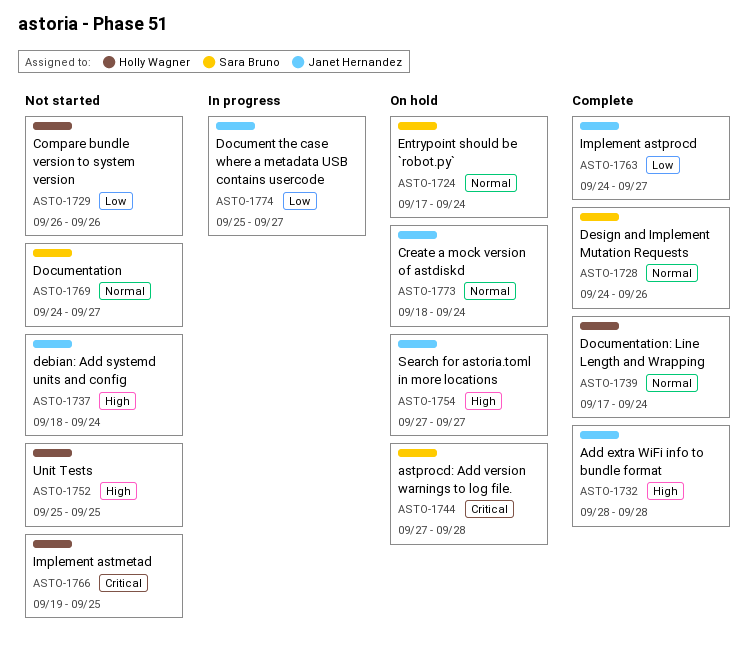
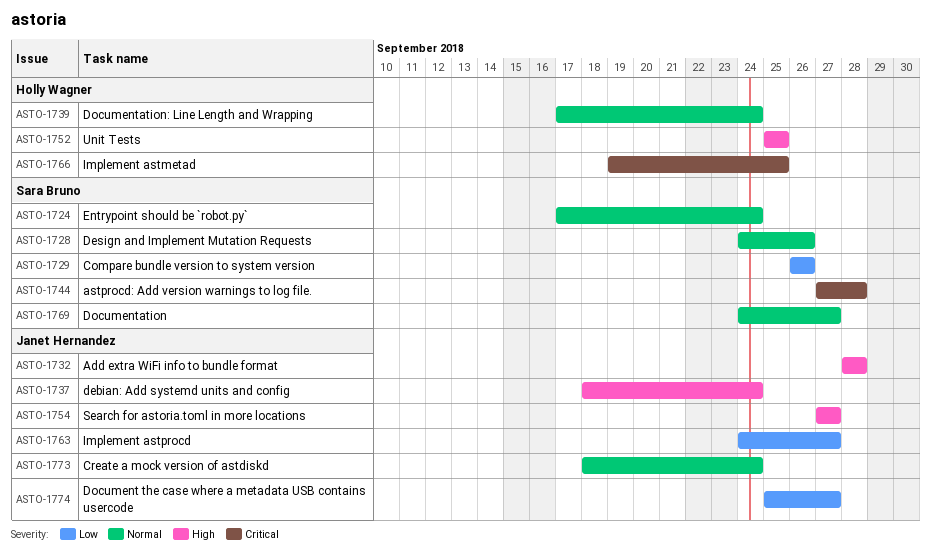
ASTO-1729, owner: Holly Wagner -> Sara Bruno

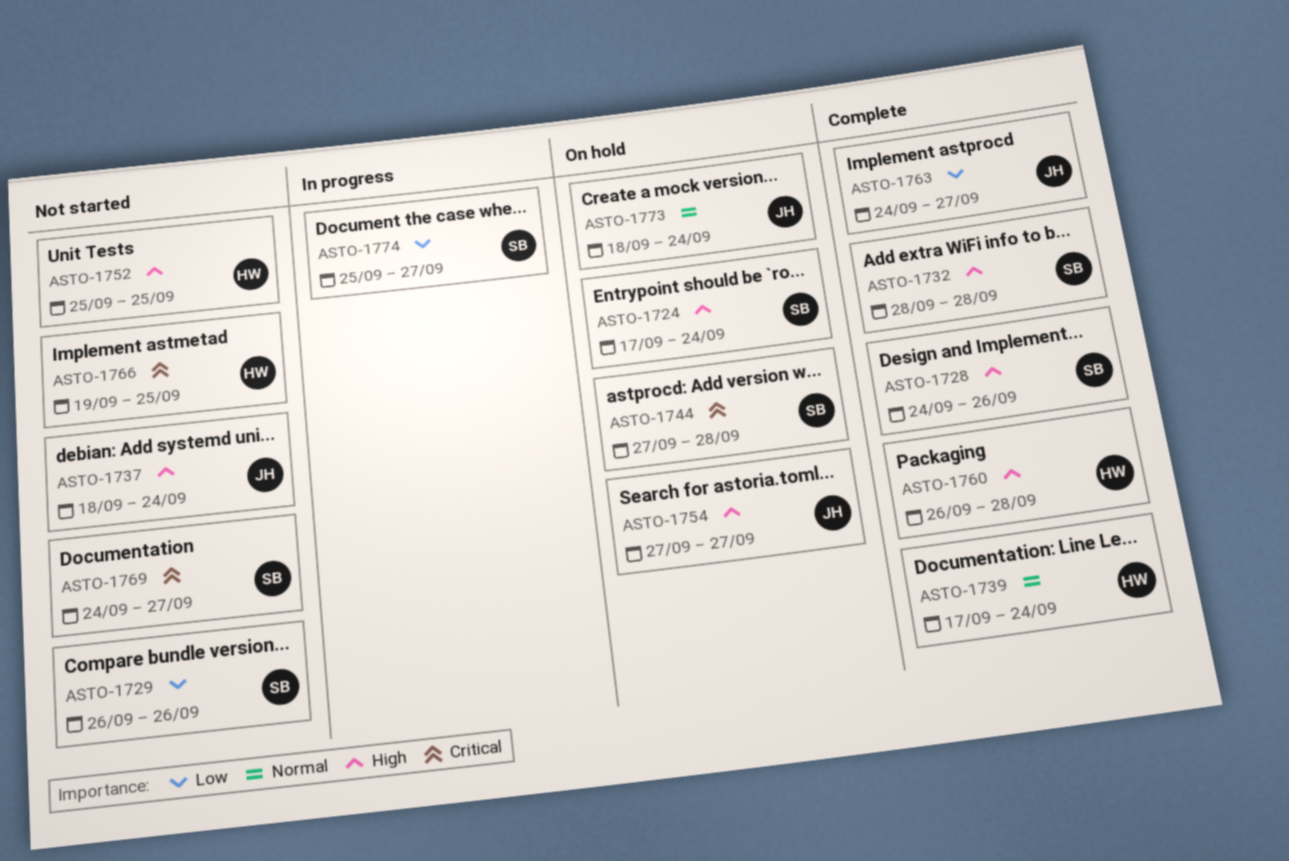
ASTO-1724, priority: Normal -> High
ASTO-1728, priority: Normal -> High
ASTO-1732, owner: Janet Hernandez -> Sara Bruno
ASTO-1760: none -> present
ASTO-1769, priority: Normal -> Critical
ASTO-1774, owner: Janet Hernandez -> Sara Bruno

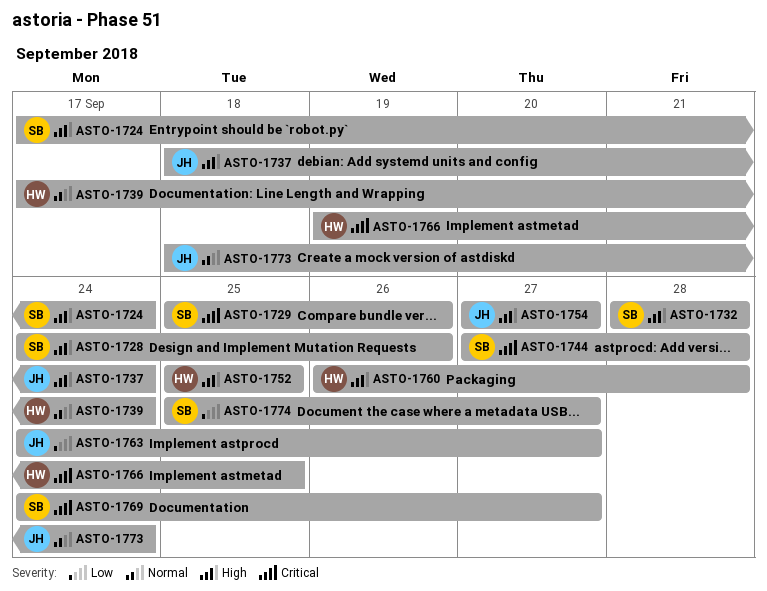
ASTO-1729, priority: Low -> Critical
ASTO-1729, start: Sep 26 -> Sep 25

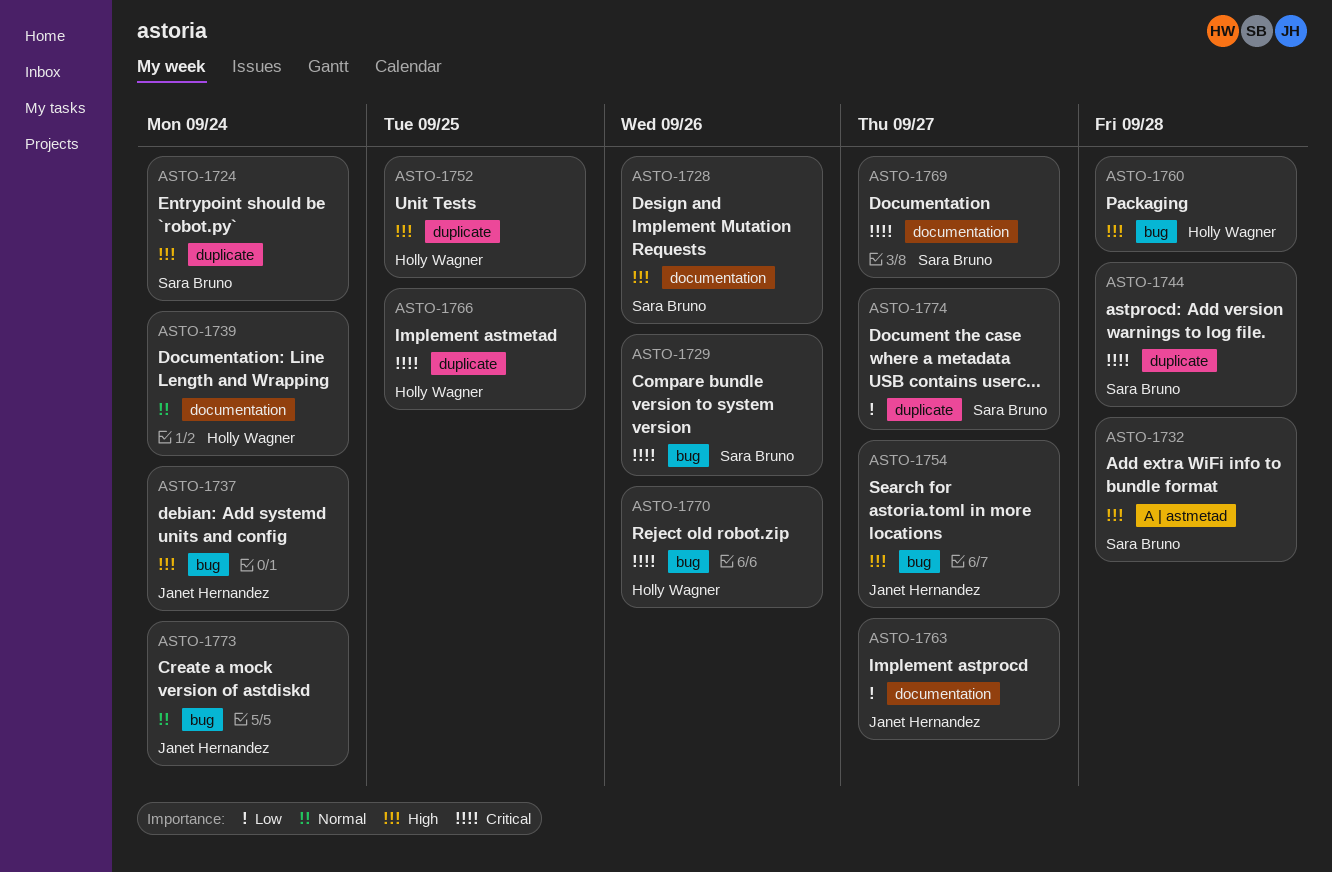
ASTO-1770: none -> present

